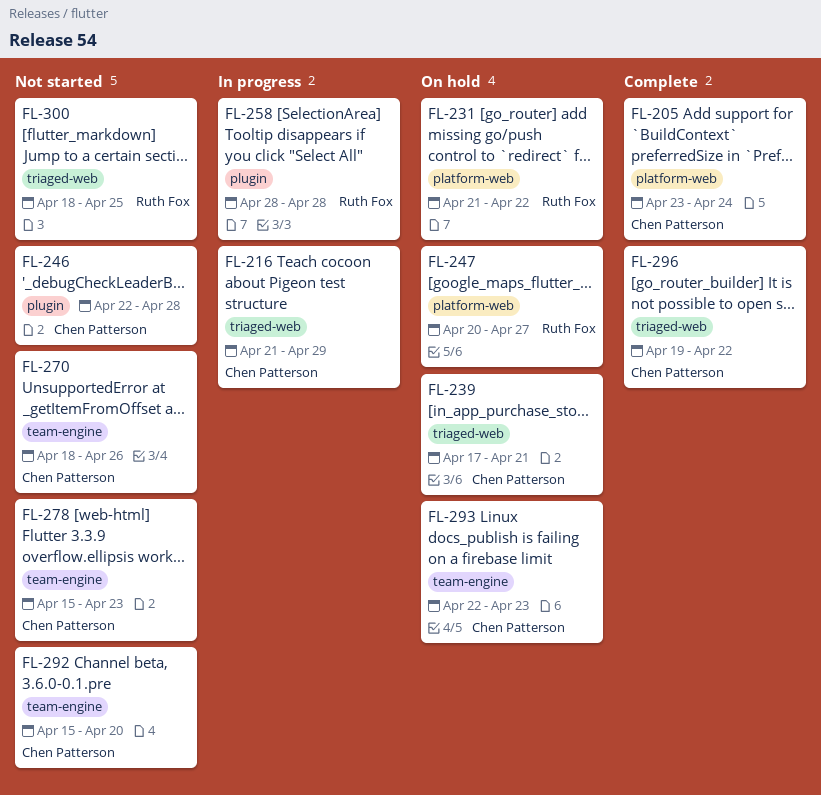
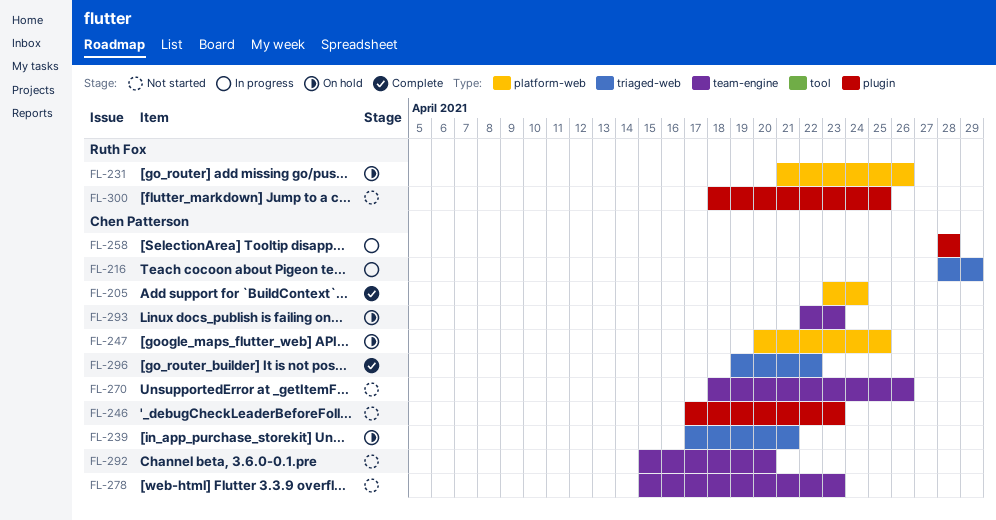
FL-216, start: Apr 21 -> Apr 28
FL-231, due: Apr 22 -> Apr 26
FL-246, start: Apr 22 -> Apr 17
FL-246, due: Apr 28 -> Apr 23
FL-247, owner: Ruth Fox -> Chen Patterson
FL-247, due: Apr 27 -> Apr 25
FL-258, owner: Ruth Fox -> Chen Patterson
FL-300, label: triaged-web -> plugin

